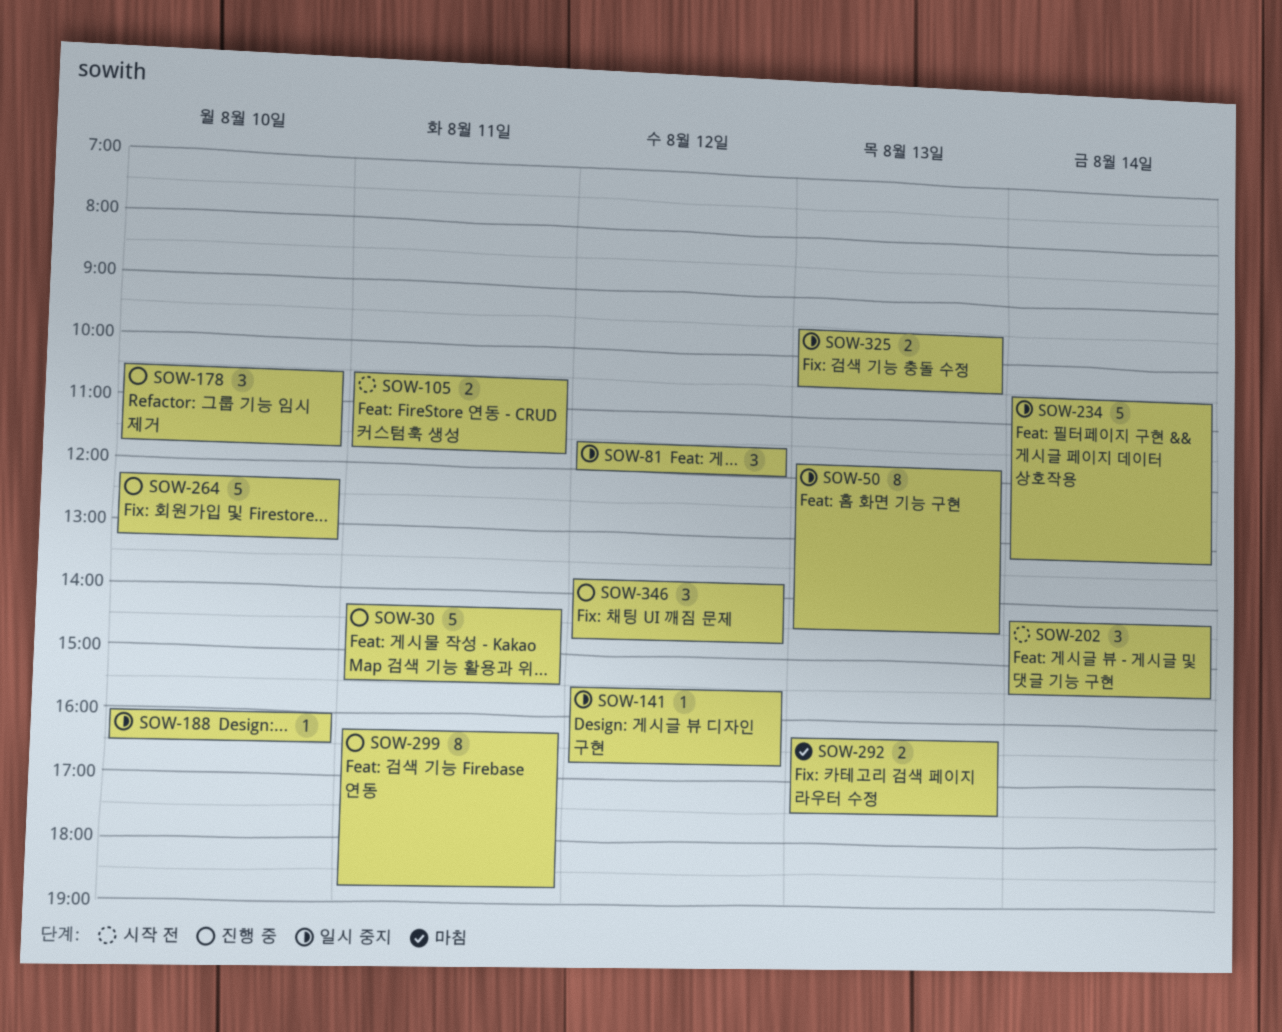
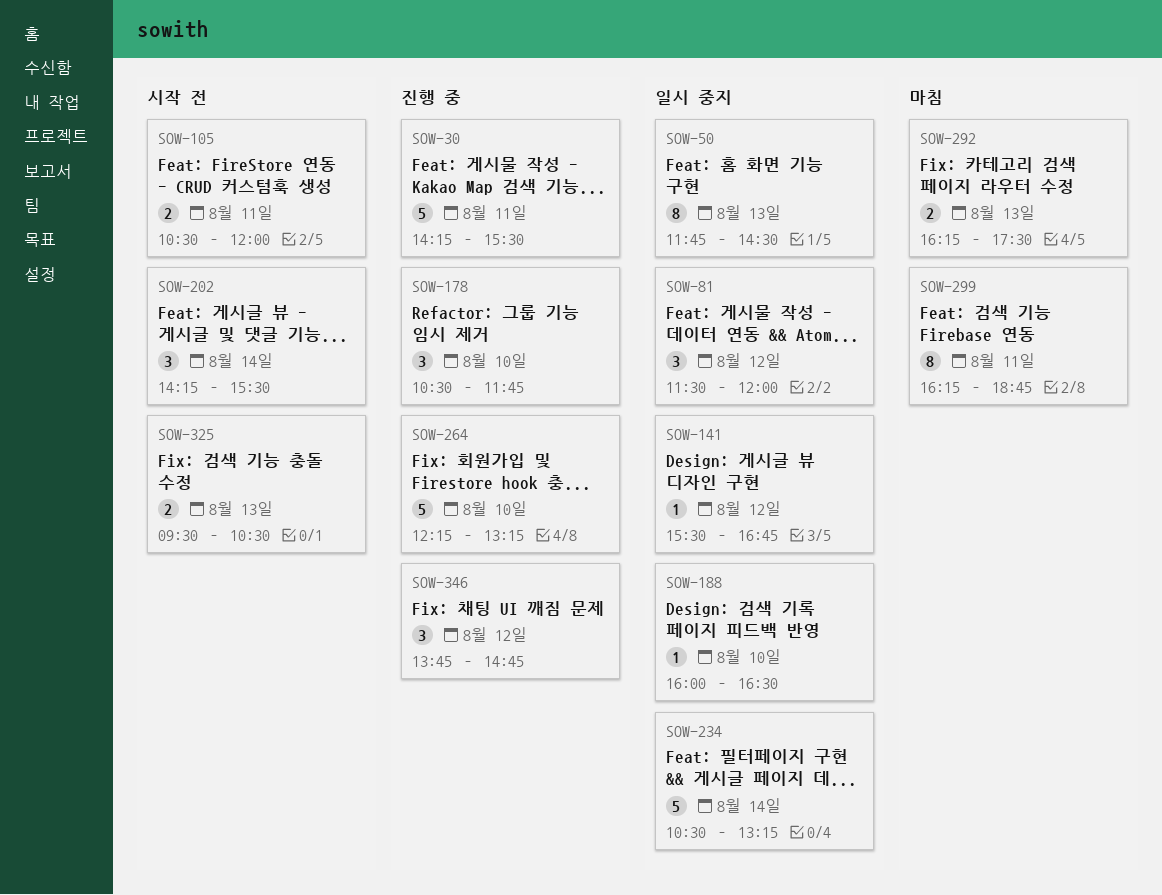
SOW-105, ends: 11:45 -> 12:00
SOW-299, status: 진행 중 -> 마침
SOW-325, status: 일시 중지 -> 시작 전

